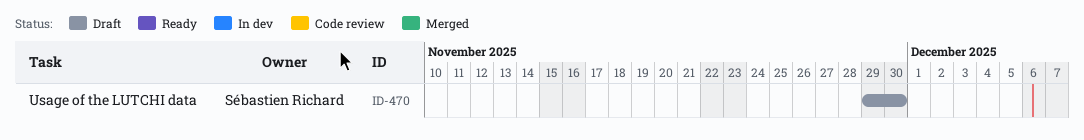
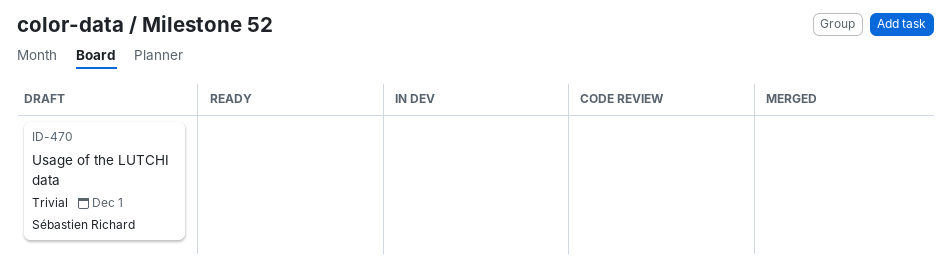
ID-470, due: Nov 30 -> Dec 1

